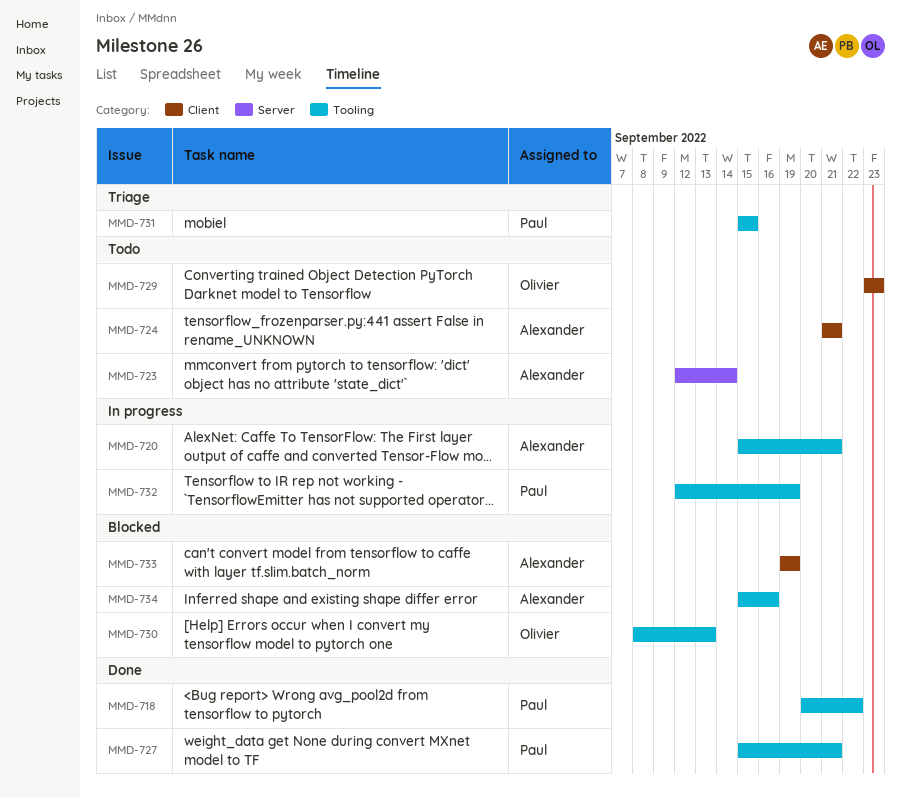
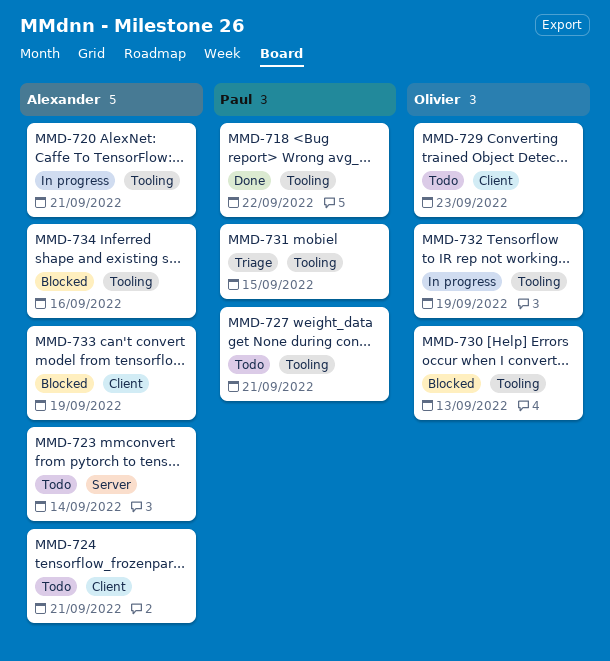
MMD-727, status: Done -> Todo
MMD-732, owner: Paul -> Olivier

